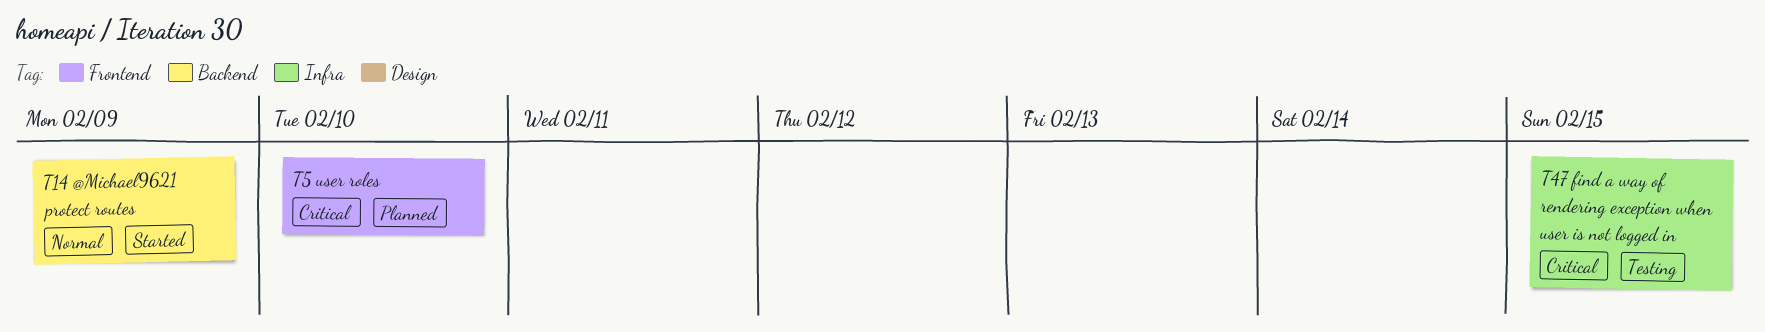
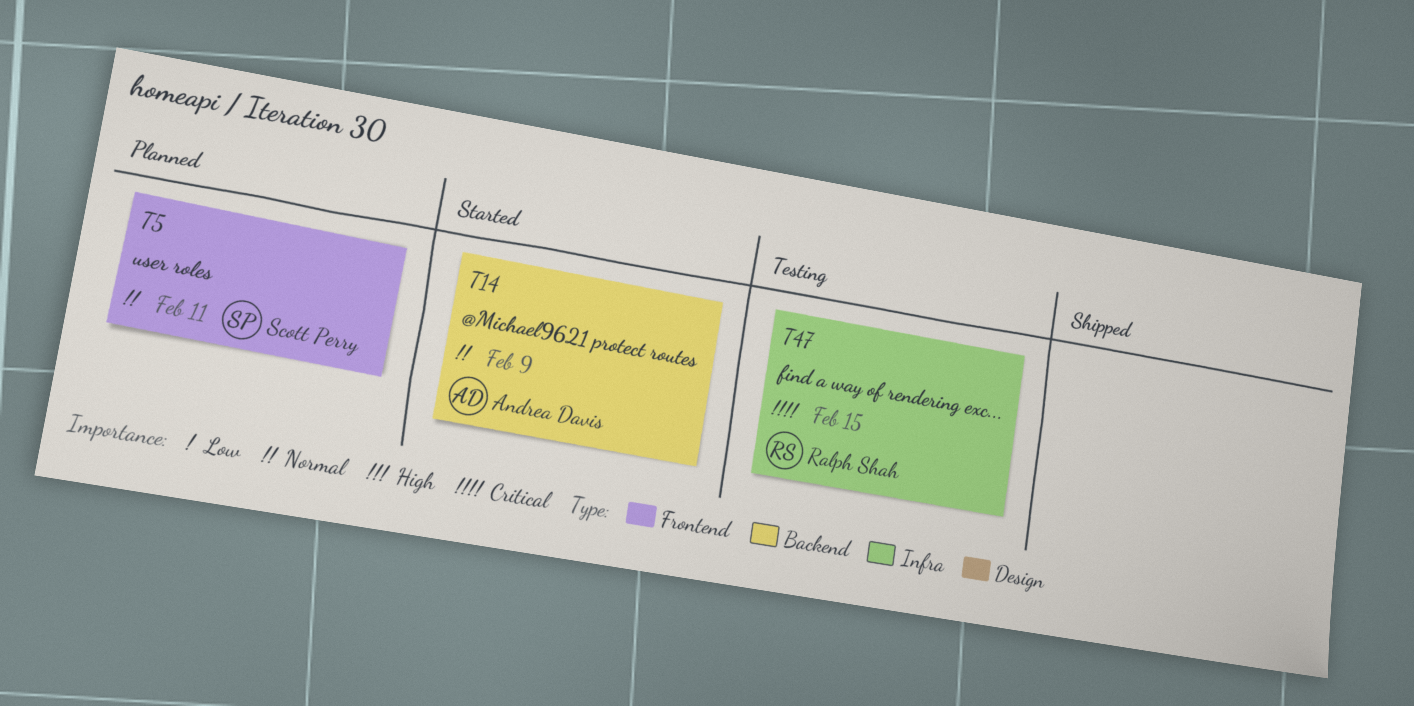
T5, priority: Critical -> Normal
T5, due: Feb 10 -> Feb 11

